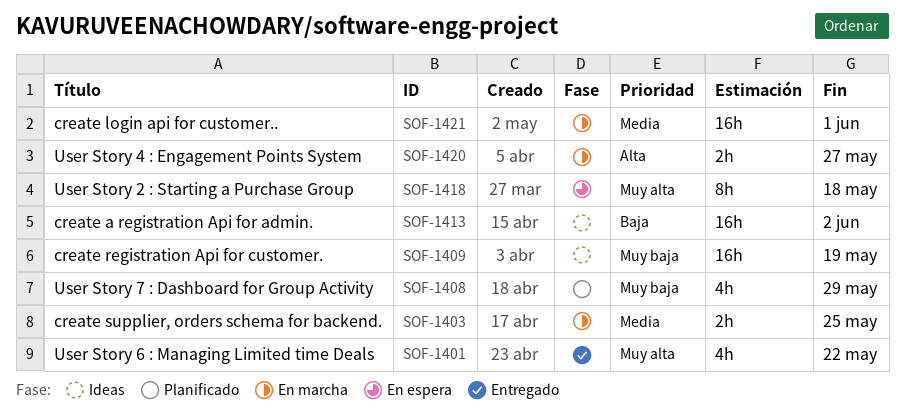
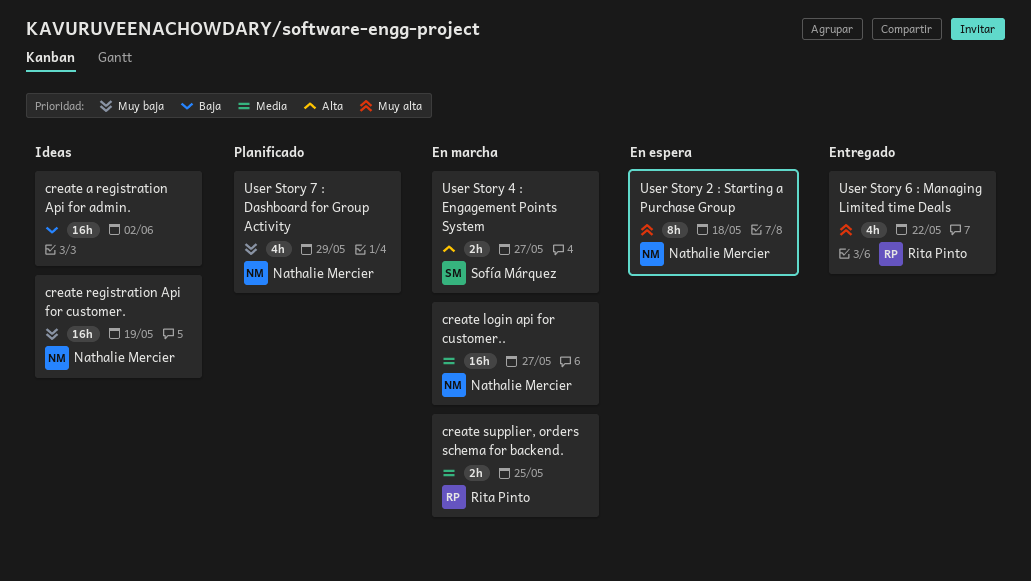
create login api for customer.., due: Jun 1 -> May 27

